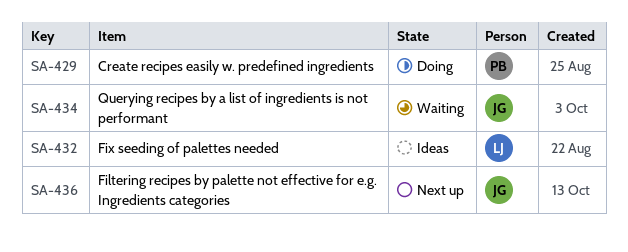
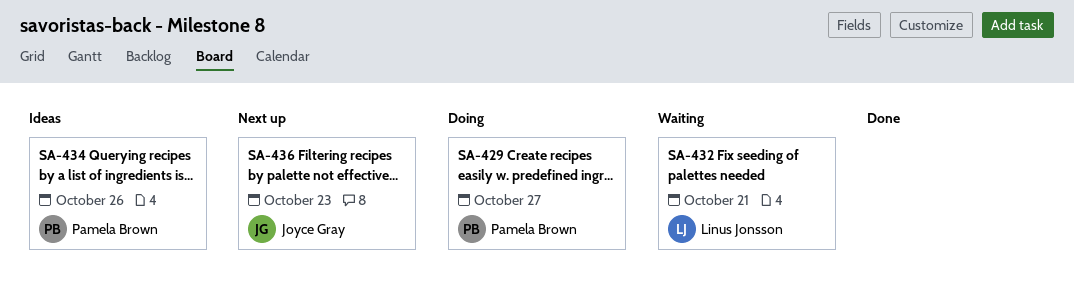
SA-432, status: Ideas -> Waiting
SA-434, status: Waiting -> Ideas
SA-434, owner: Joyce Gray -> Pamela Brown

